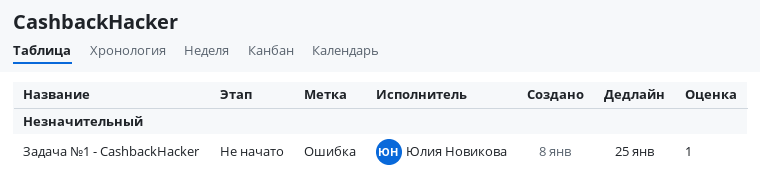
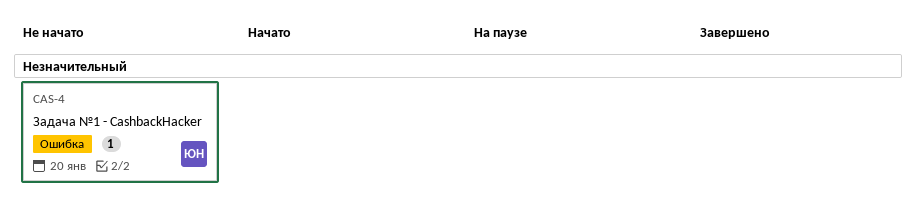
Задача №1 - CashbackHacker, due: Jan 25 -> Jan 20

